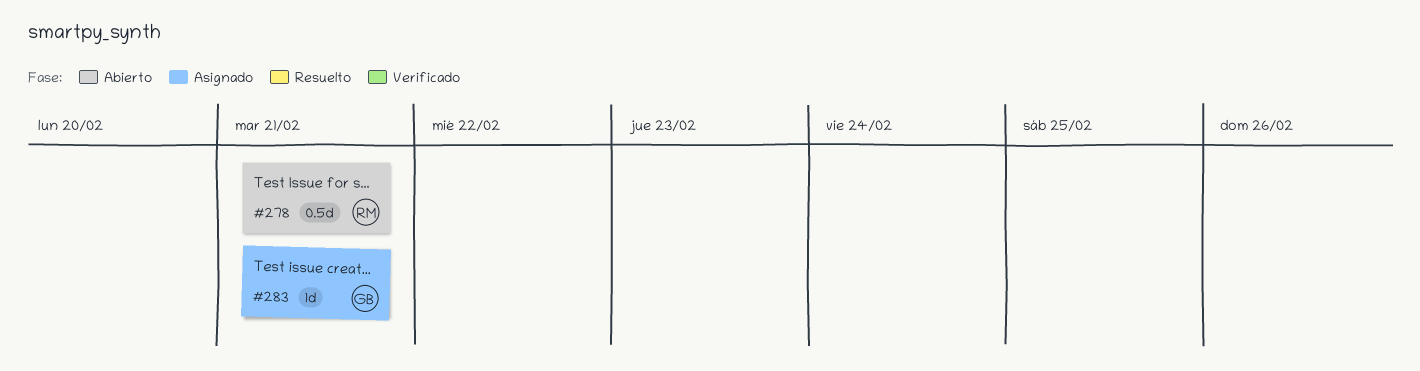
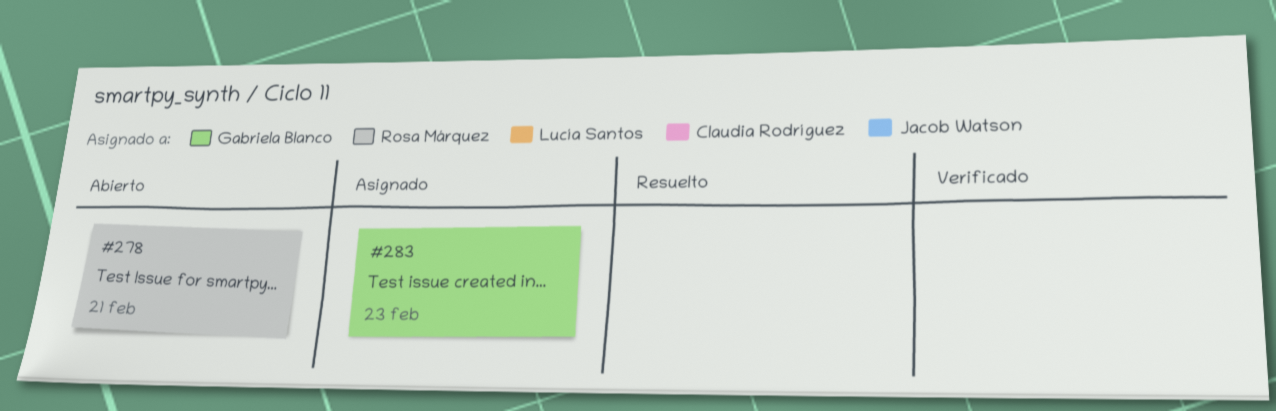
#283, due: Feb 21 -> Feb 23

